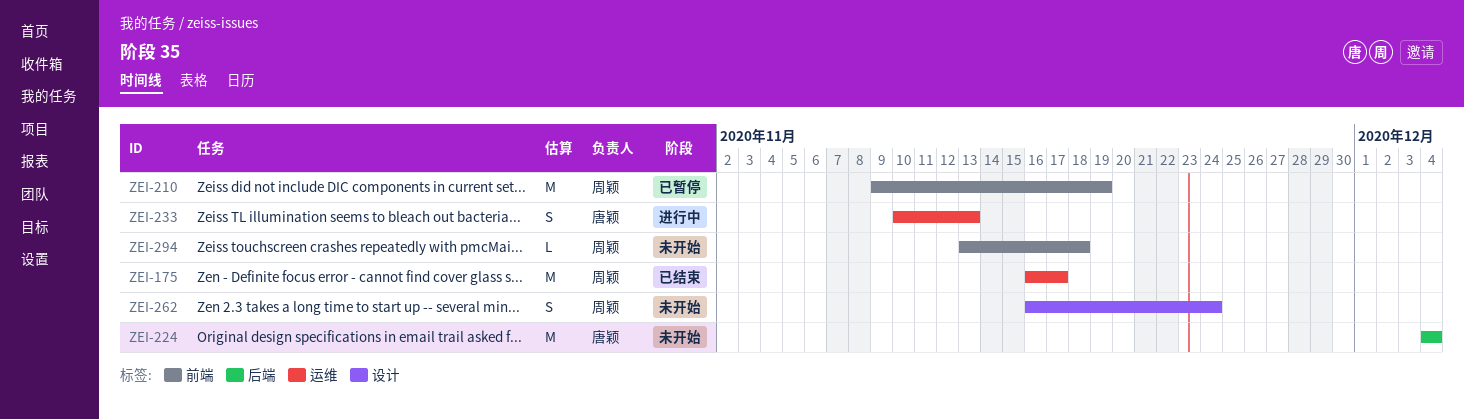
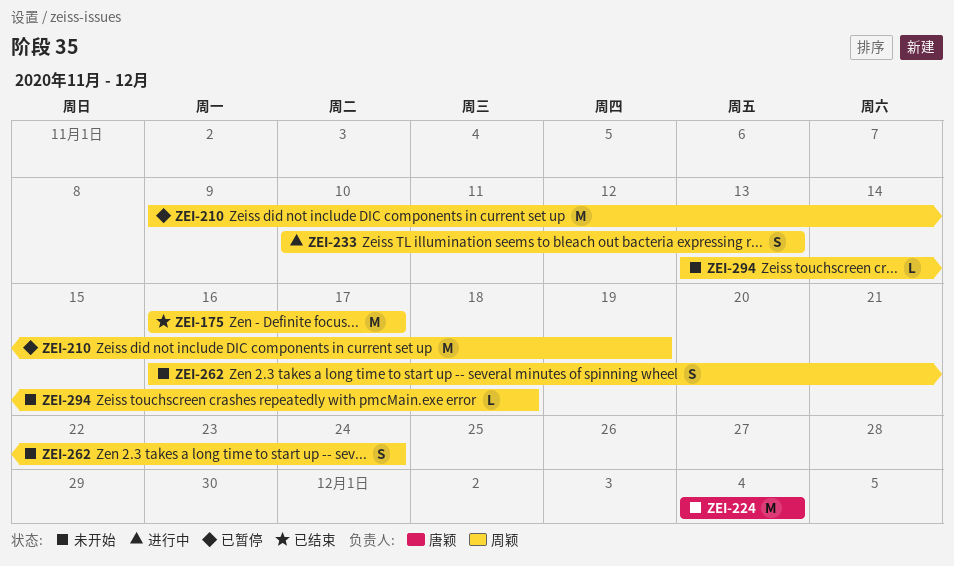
ZEI-233, owner: 唐颖 -> 周颖

